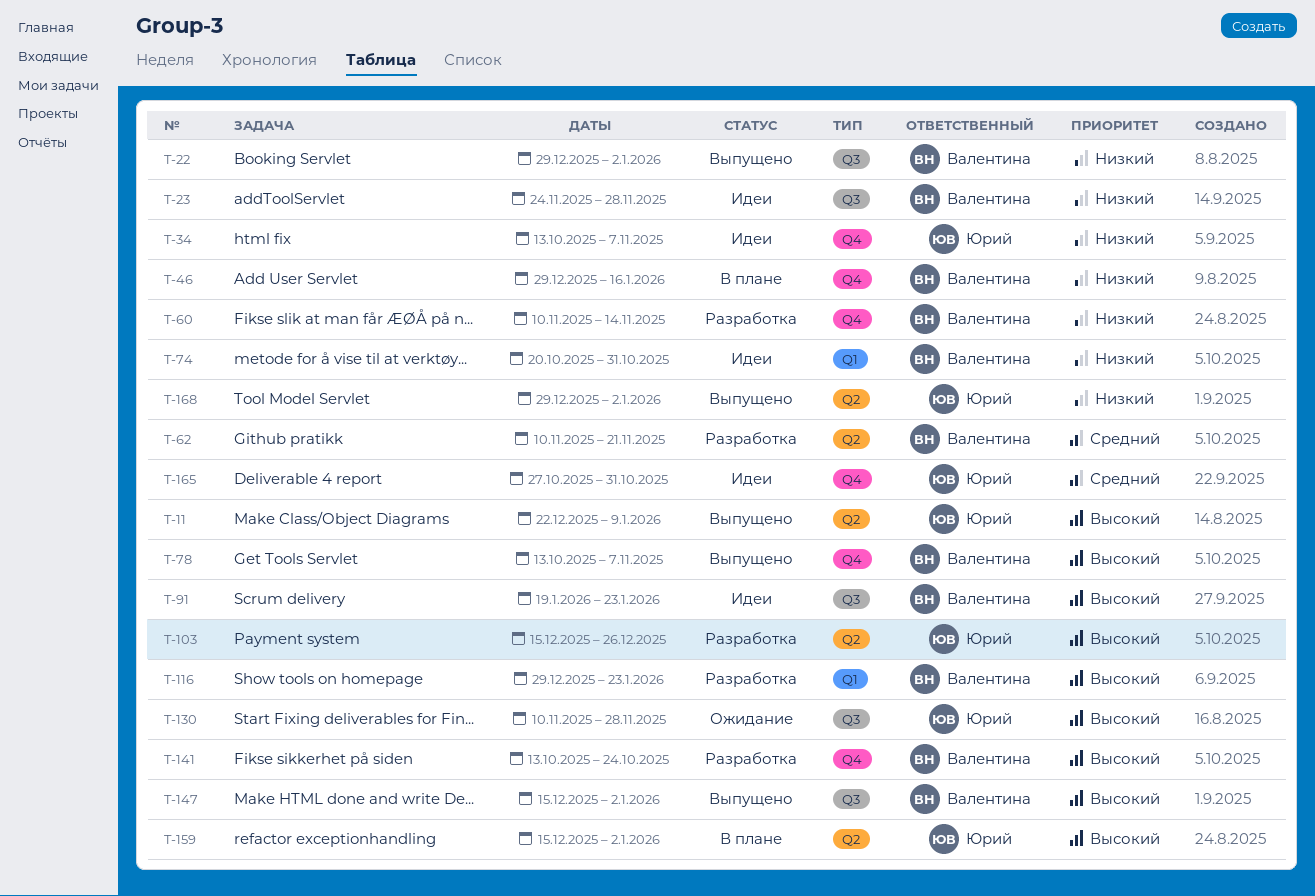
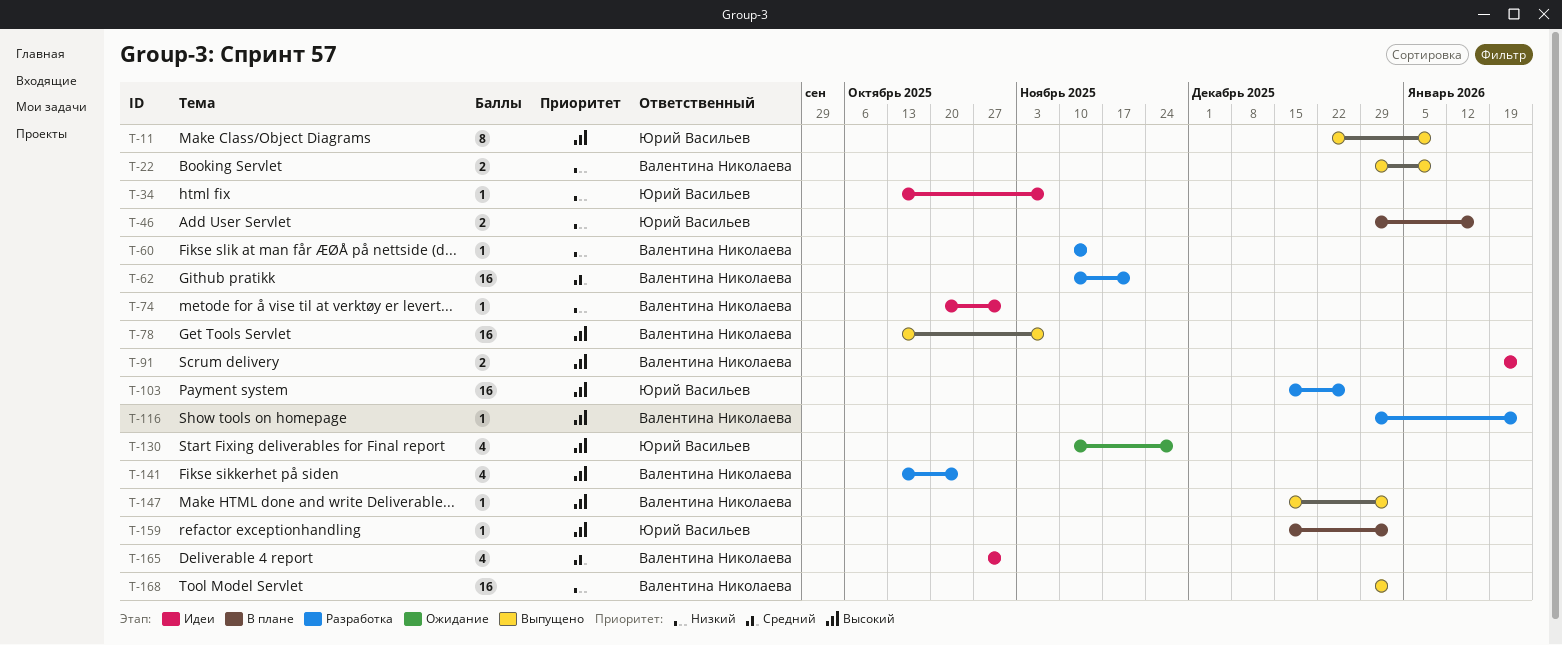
T-22, due: Jan 2 -> Jan 9
T-23: present -> none
T-46, owner: Валентина Николаева -> Юрий Васильев
T-165, owner: Юрий Васильев -> Валентина Николаева
T-168, owner: Юрий Васильев -> Валентина Николаева

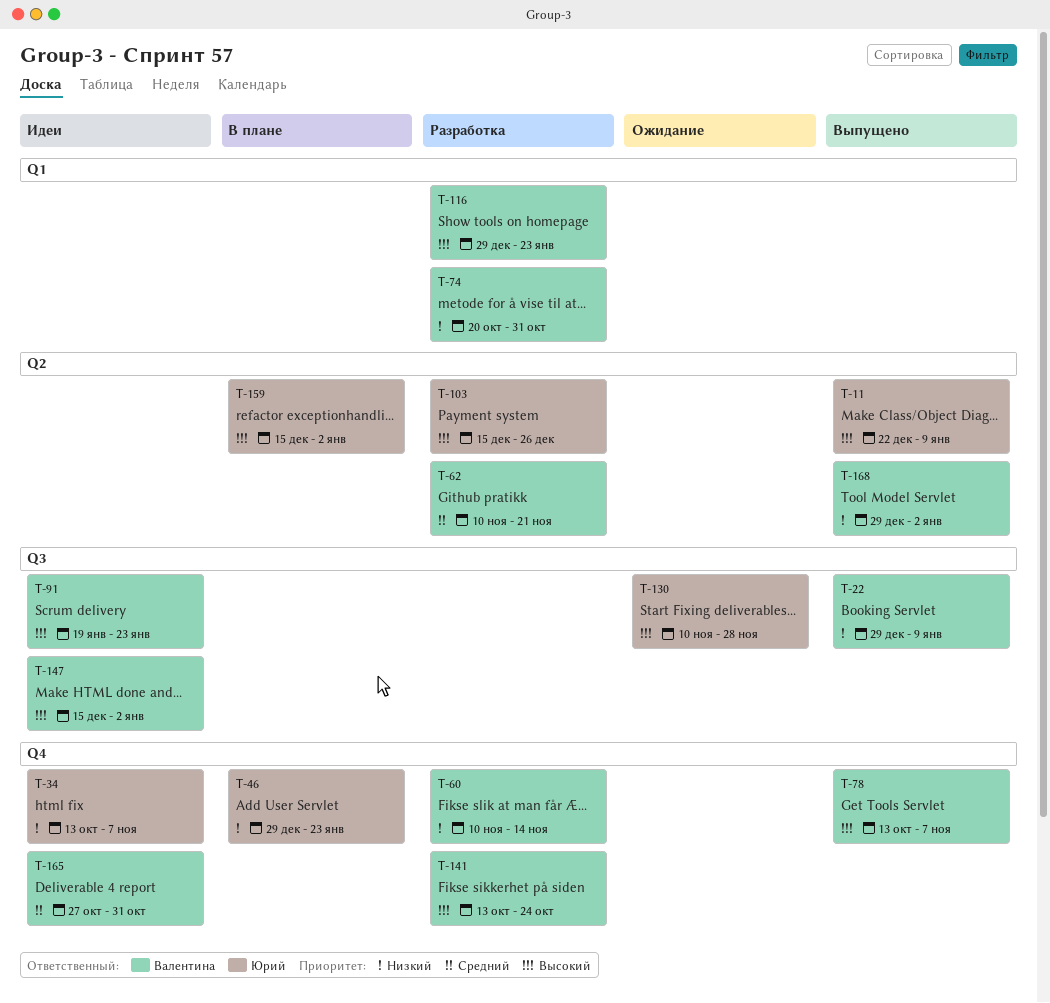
T-46, due: Jan 16 -> Jan 23
T-74, status: Идеи -> Разработка
T-147, status: Выпущено -> Идеи

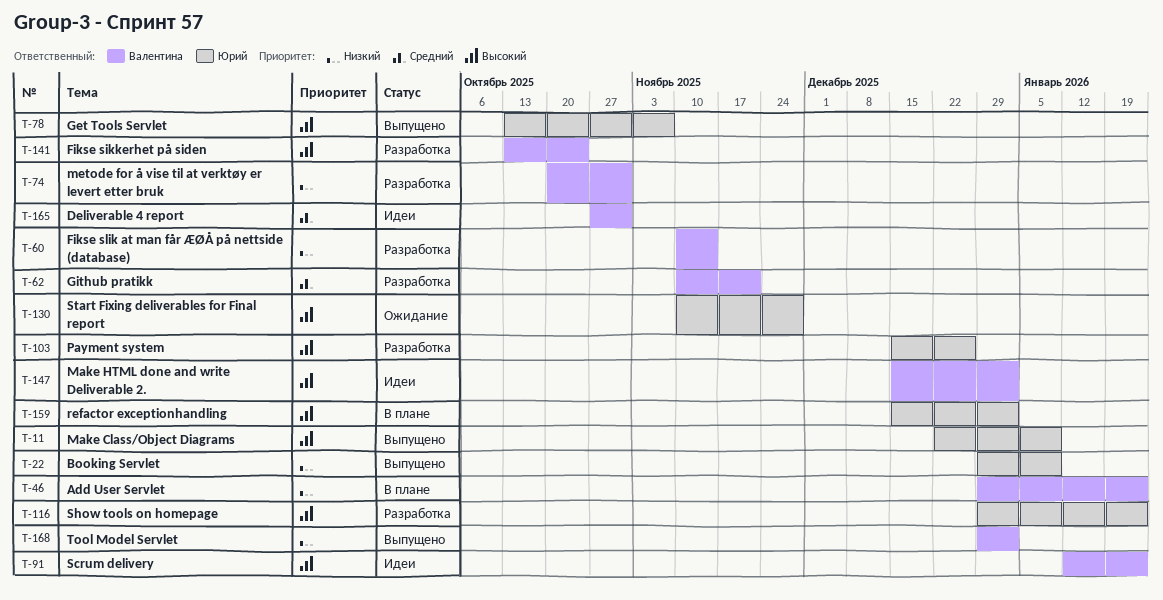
T-22, owner: Валентина -> Юрий
T-34: present -> none
T-46, owner: Юрий -> Валентина
T-78, owner: Валентина -> Юрий
T-91, start: Jan 19 -> Jan 12
T-116, owner: Валентина -> Юрий

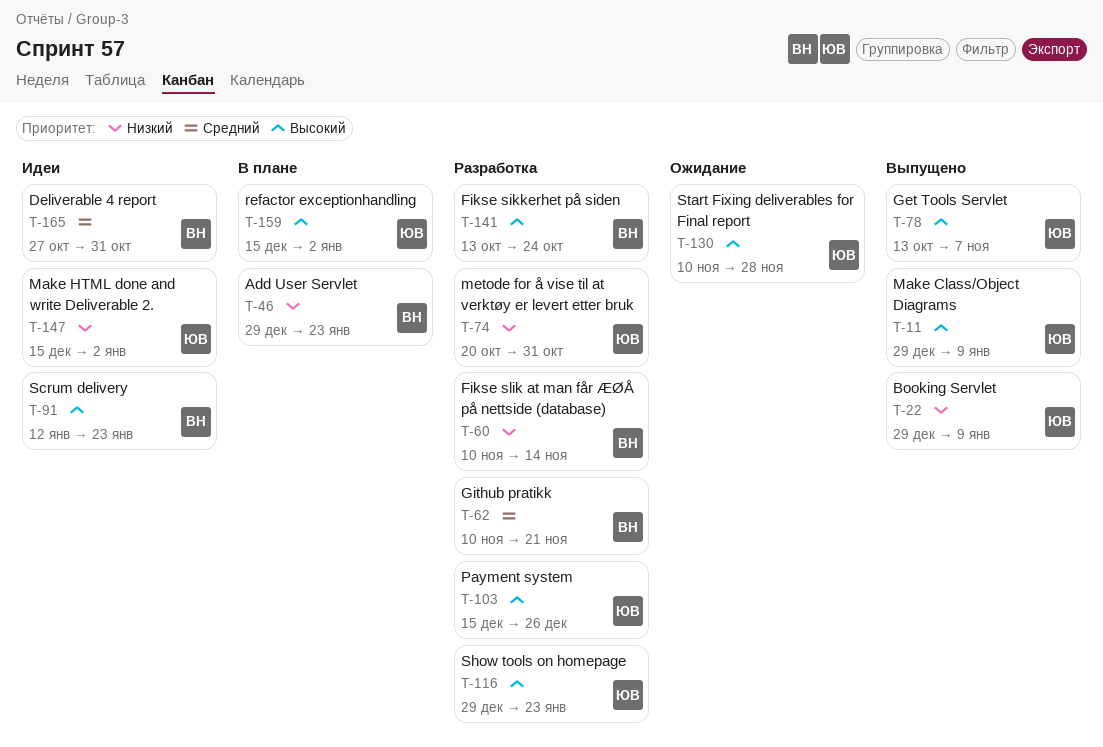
T-11, start: Dec 22 -> Dec 29
T-74, owner: Валентина -> Юрий
T-147, owner: Валентина -> Юрий
T-147, priority: Высокий -> Низкий
T-168: present -> none

